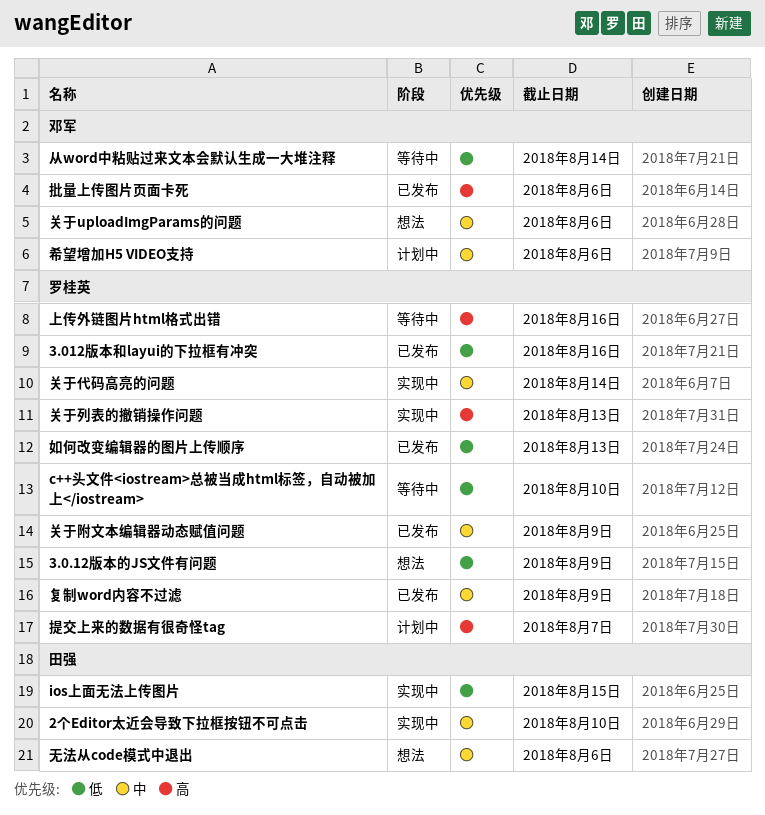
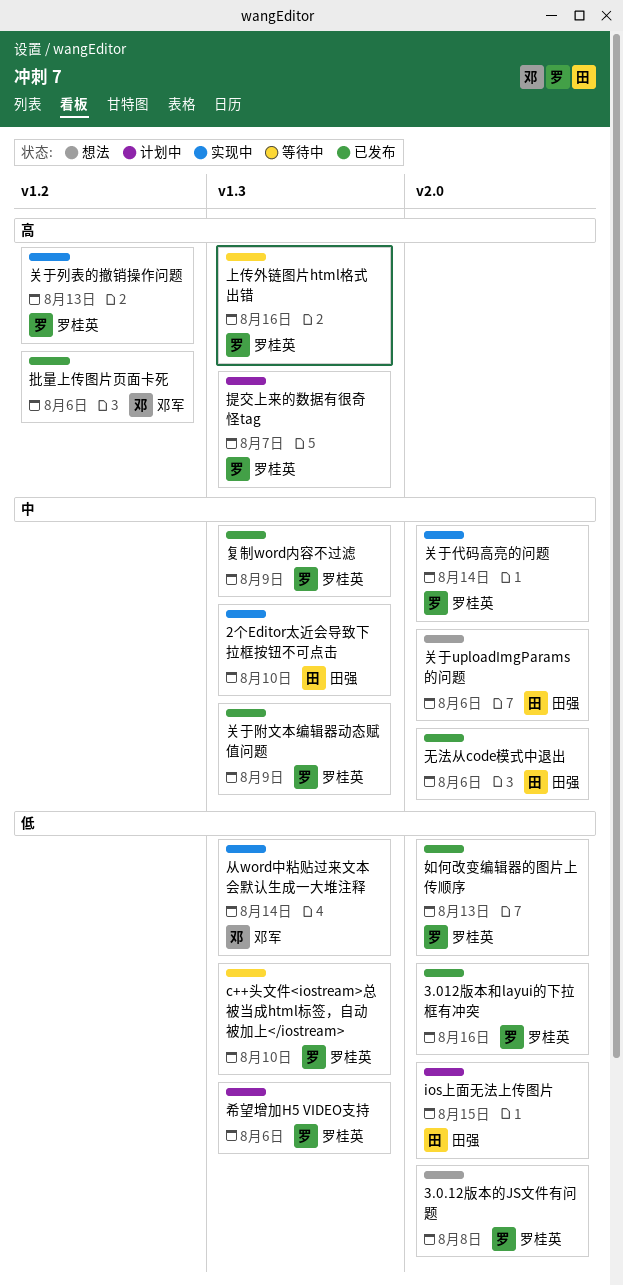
3.0.12版本的JS文件有问题, due: Aug 9 -> Aug 8
ios上面无法上传图片, status: 实现中 -> 计划中
从word中粘贴过来文本会默认生成一大堆注释, status: 等待中 -> 实现中
关于uploadImgParams的问题, owner: 邓军 -> 田强
希望增加H5 VIDEO支持, owner: 邓军 -> 罗桂英
希望增加H5 VIDEO支持, priority: 中 -> 低
无法从code模式中退出, status: 想法 -> 已发布

